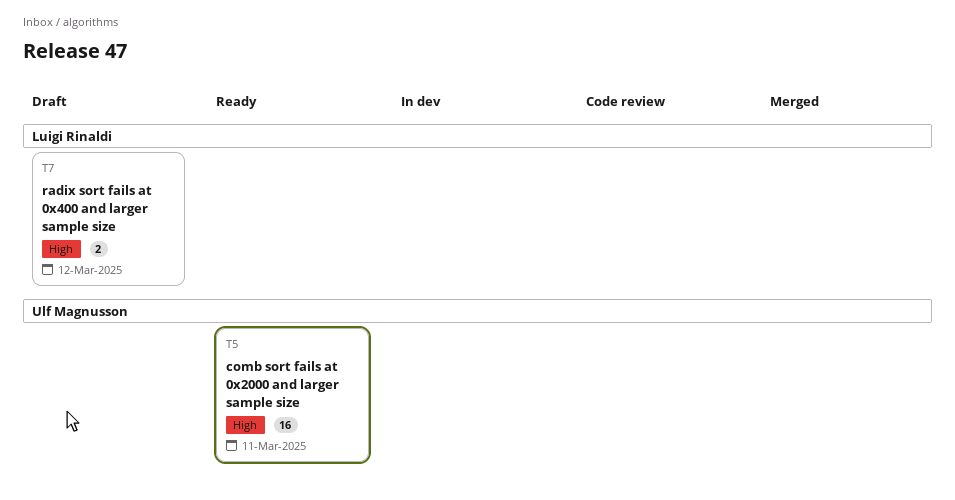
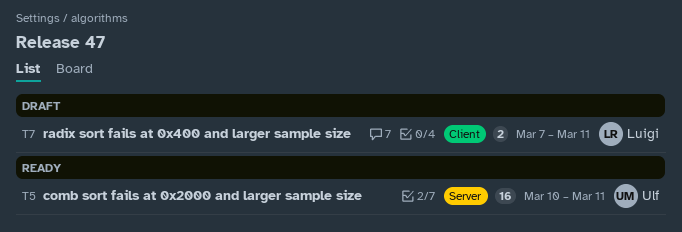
T7, due: Mar 12 -> Mar 11

